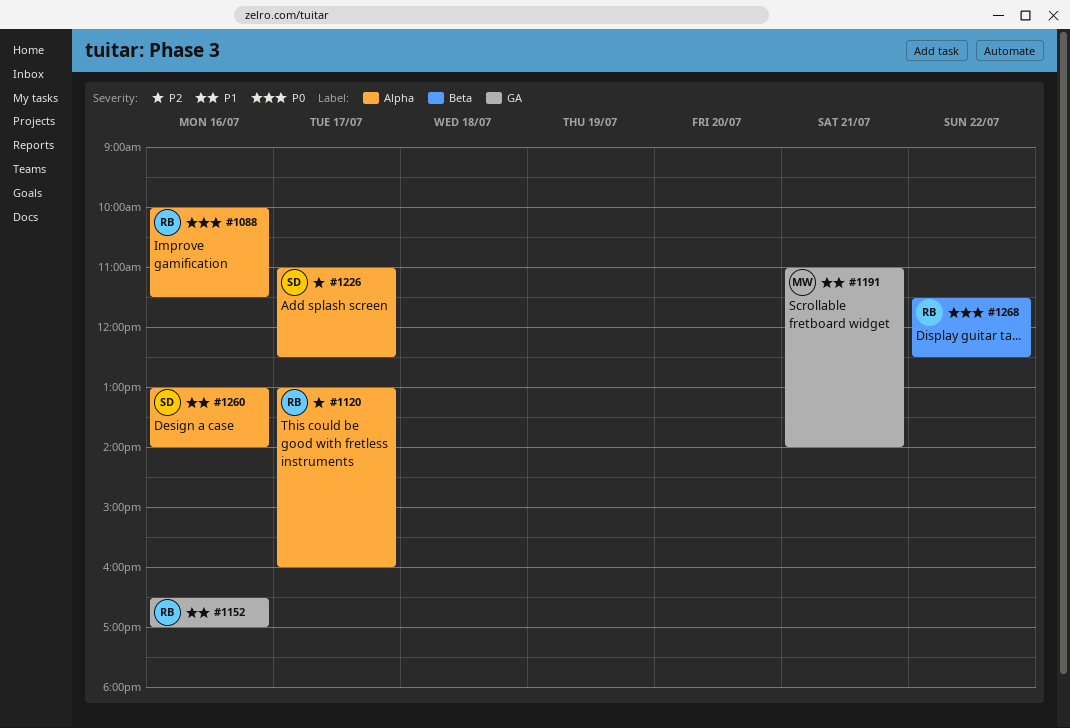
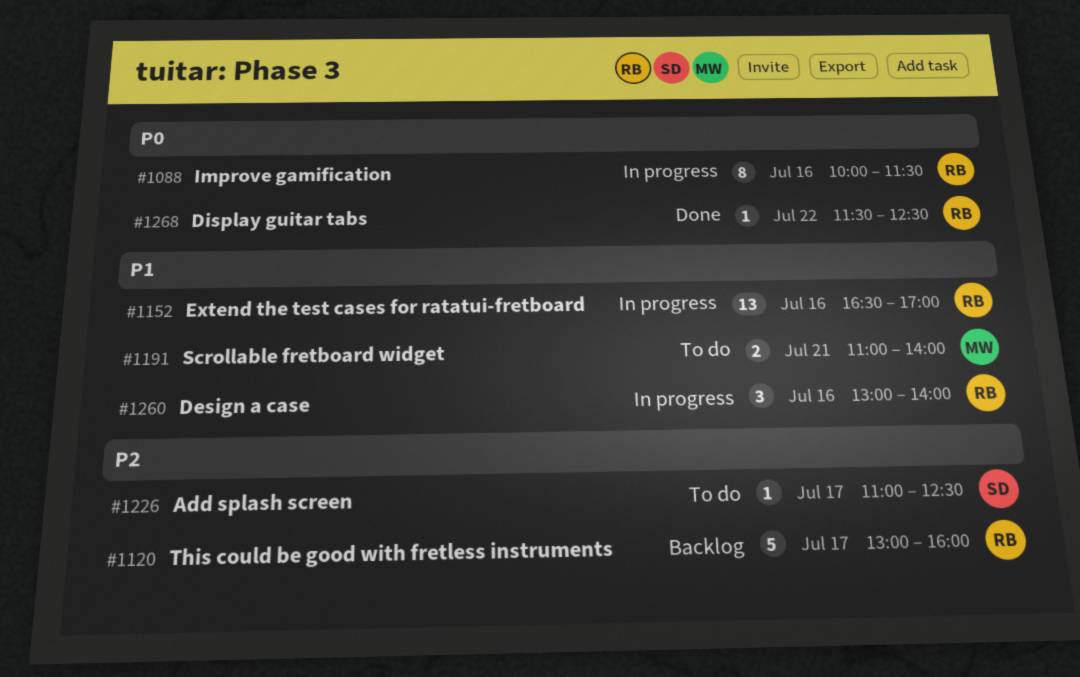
#1260, owner: SD -> RB

